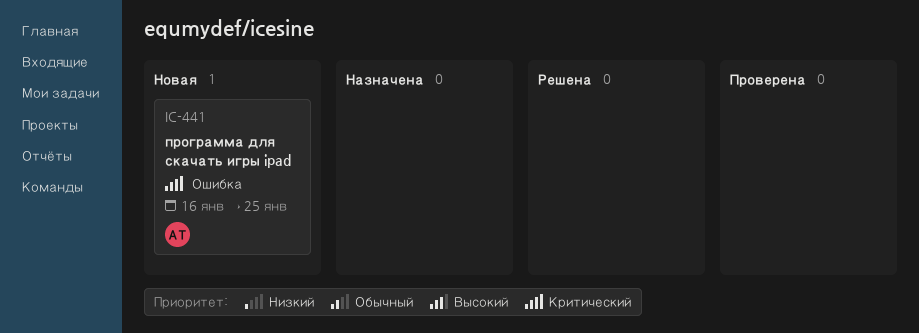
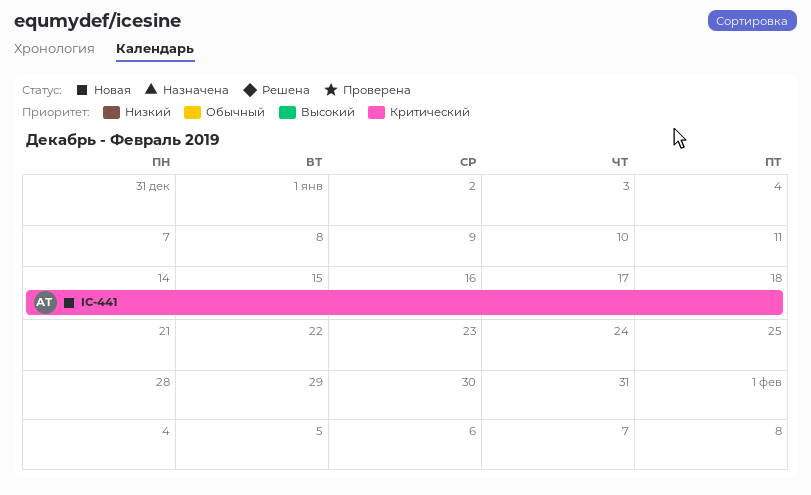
IC-441, start: Jan 16 -> Jan 14
IC-441, due: Jan 25 -> Jan 18

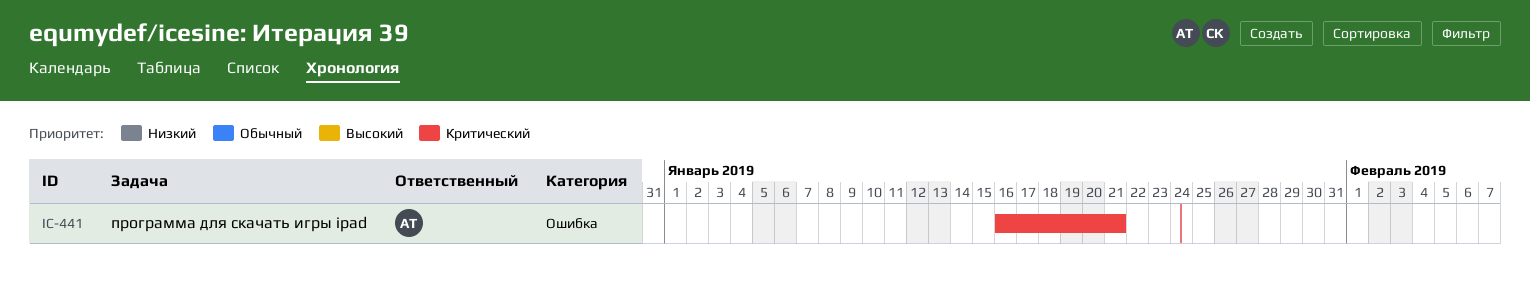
IC-441, start: Jan 14 -> Jan 16
IC-441, due: Jan 18 -> Jan 21

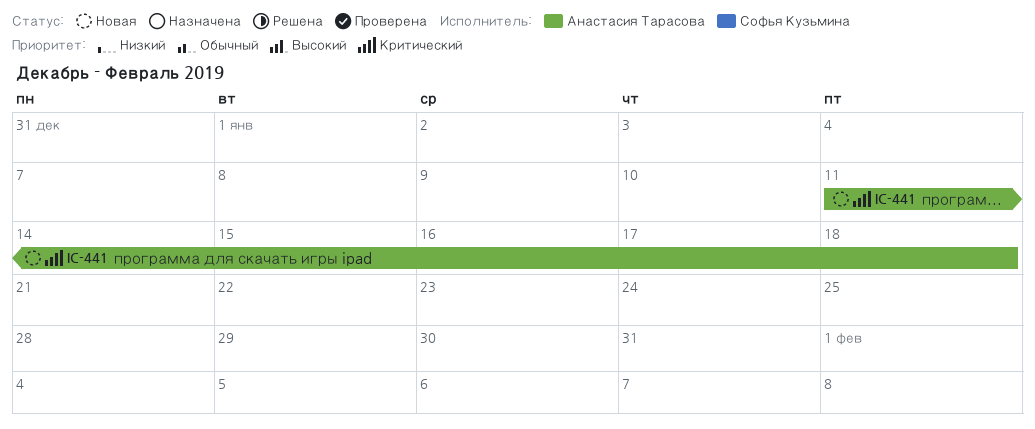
IC-441, start: Jan 16 -> Jan 11
IC-441, due: Jan 21 -> Jan 18

